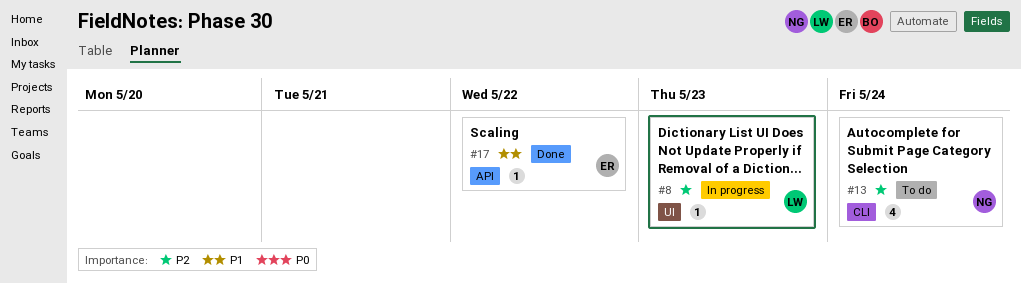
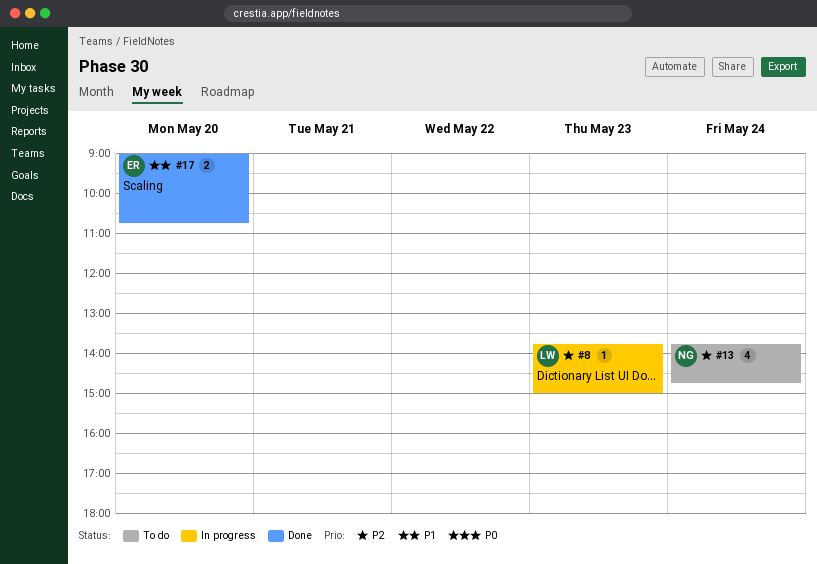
#17, estimate: 1 -> 2
#17, day: May 22 -> May 20

